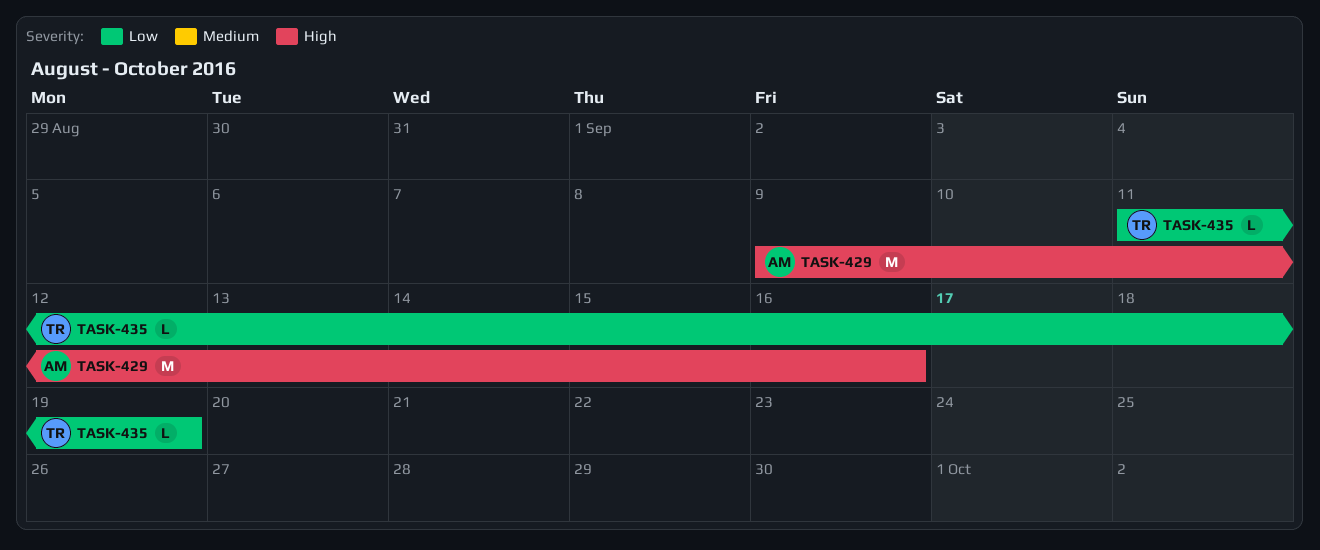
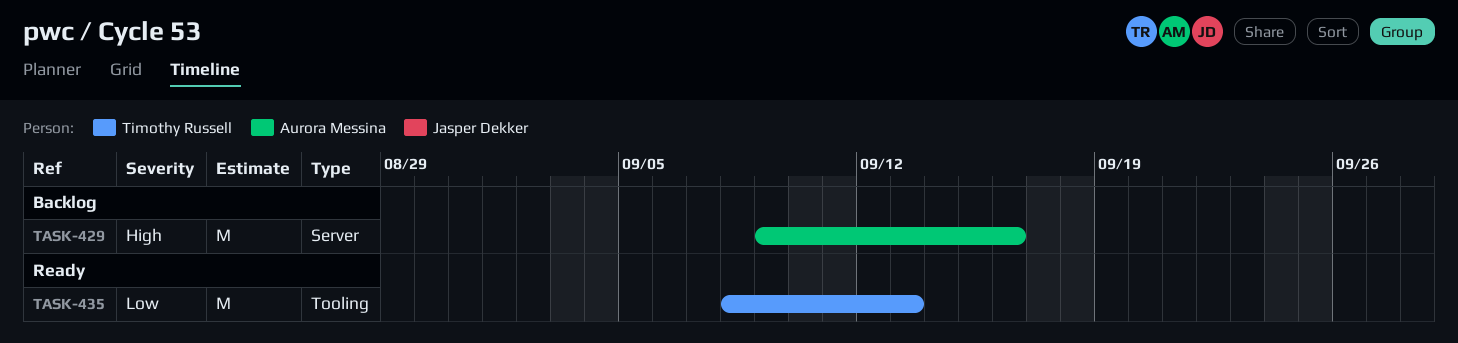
TASK-435, estimate: L -> M
TASK-435, start: Sep 11 -> Sep 8
TASK-435, due: Sep 19 -> Sep 13

